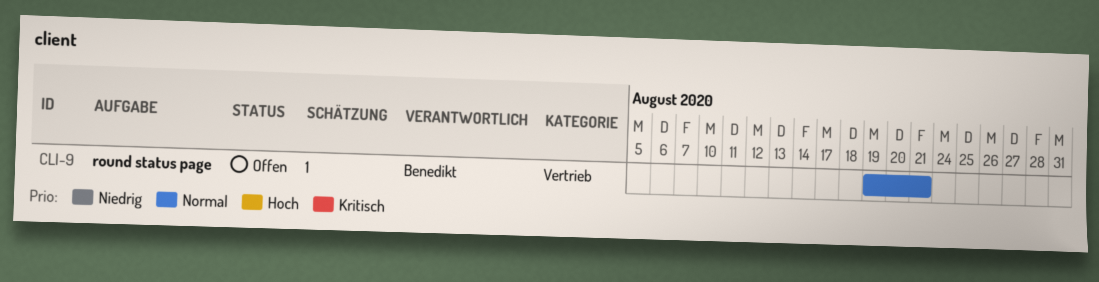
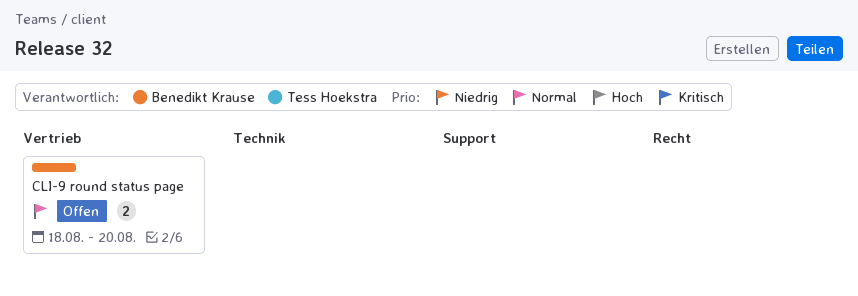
CLI-9, estimate: 1 -> 2
CLI-9, start: Aug 19 -> Aug 18
CLI-9, due: Aug 21 -> Aug 20

